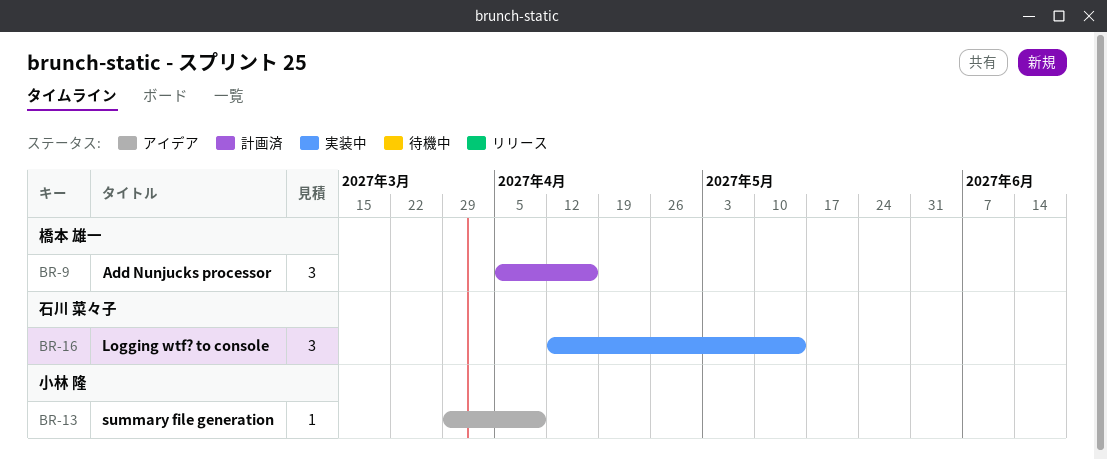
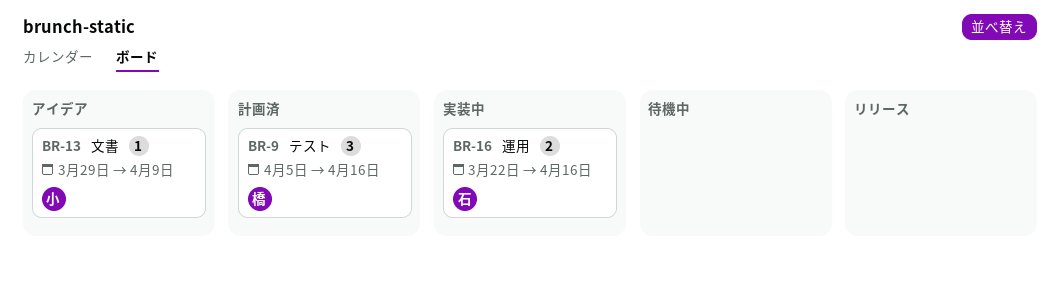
BR-16, estimate: 3 -> 2
BR-16, start: Apr 12 -> Mar 22
BR-16, due: May 14 -> Apr 16

